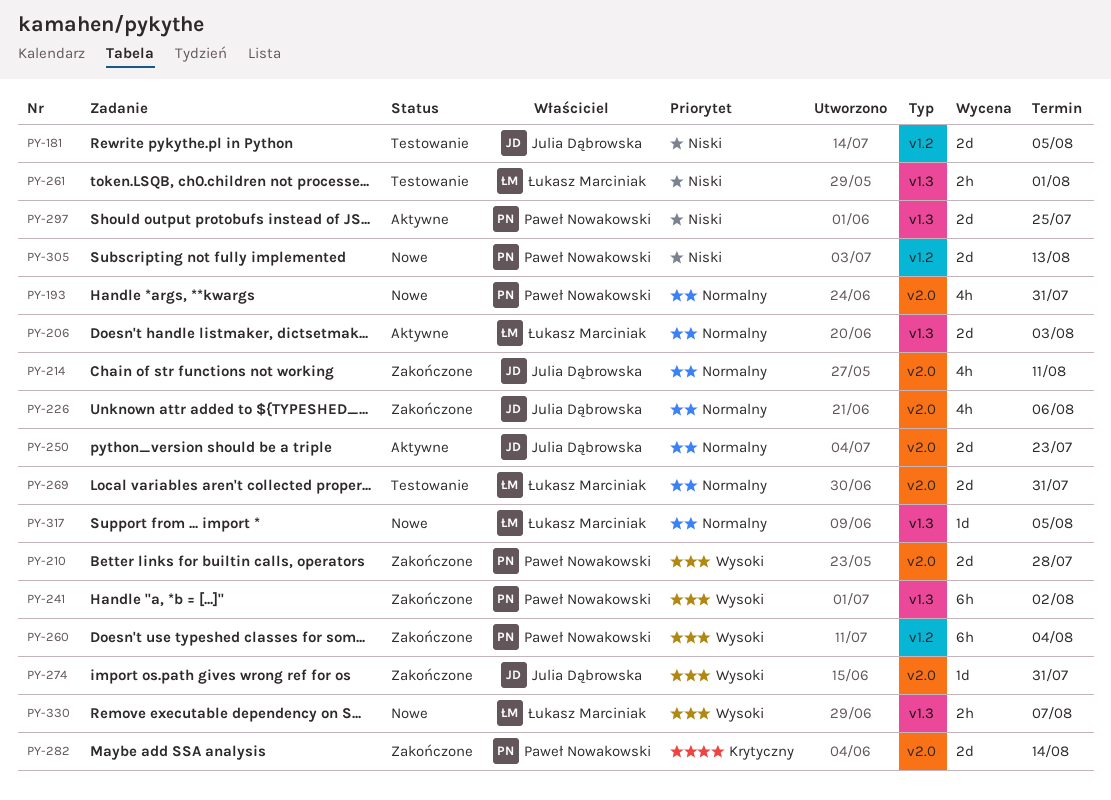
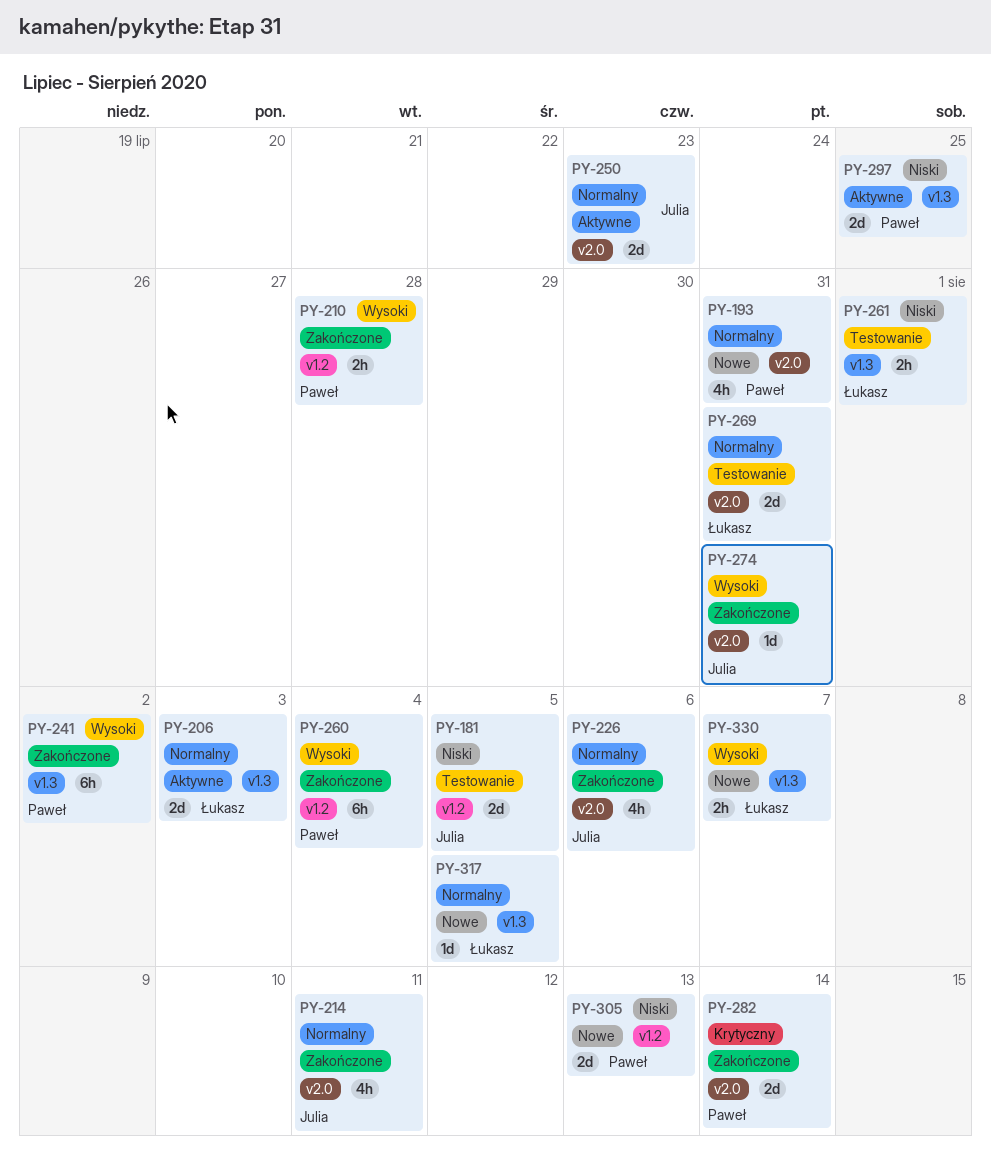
PY-210, label: v2.0 -> v1.2
PY-210, estimate: 2d -> 2h

